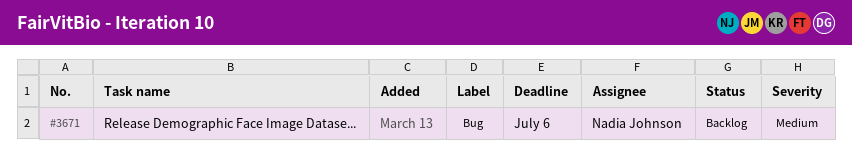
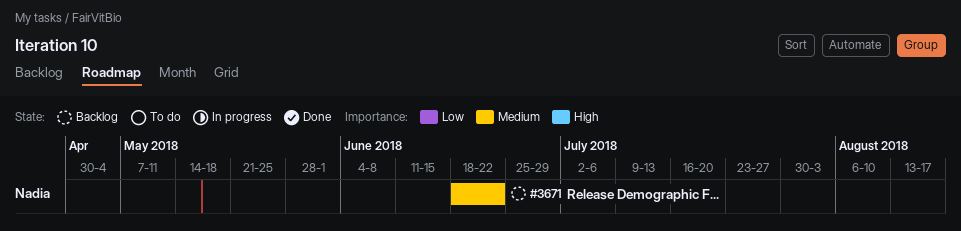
#3671, due: Jul 6 -> Jun 22

